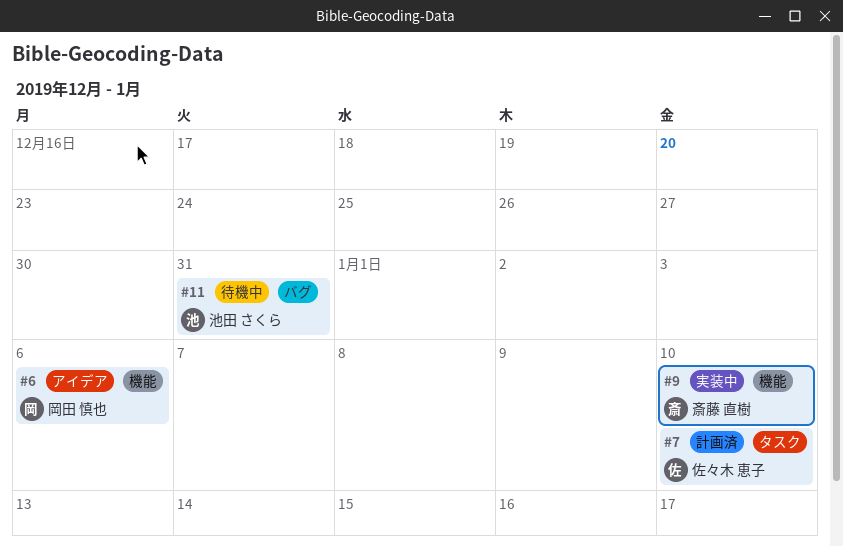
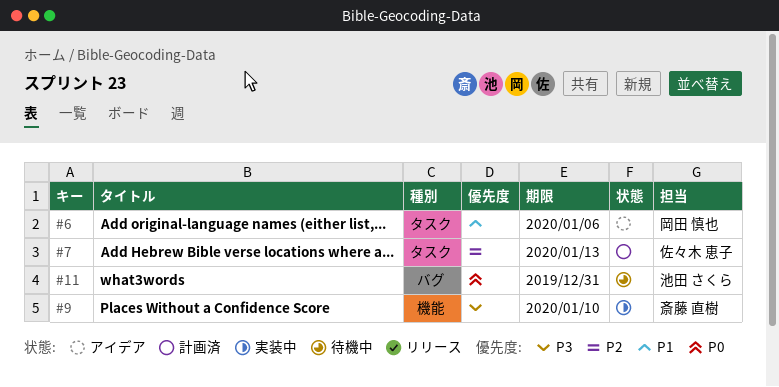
#6, label: 機能 -> タスク
#7, due: Jan 10 -> Jan 13

